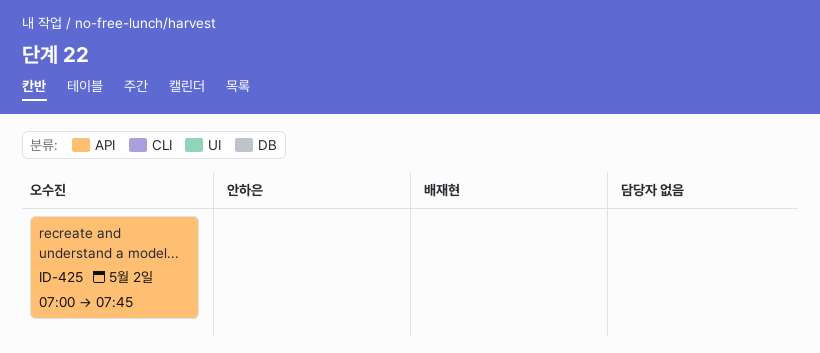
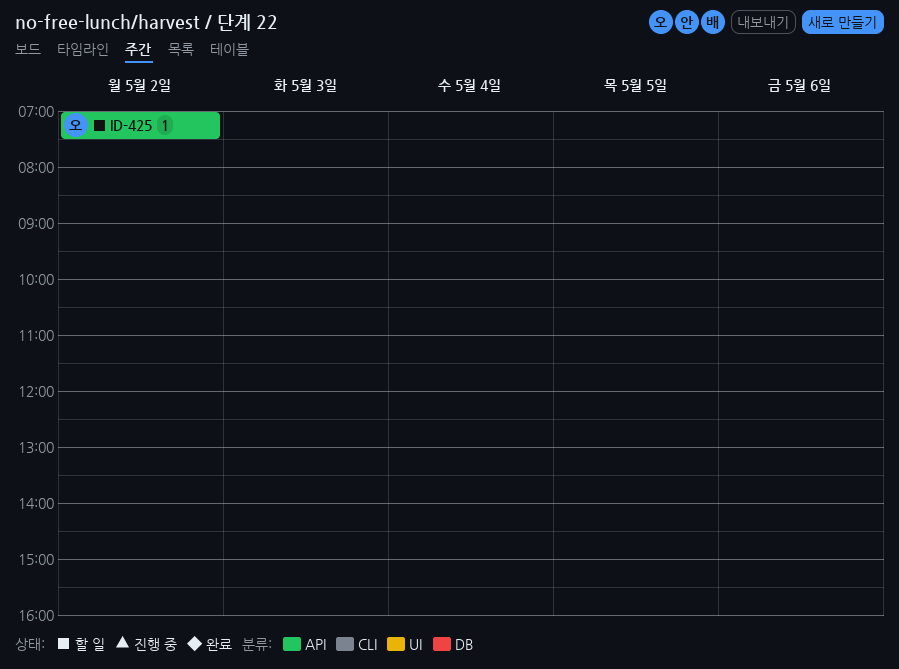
ID-425, ends: 07:45 -> 07:30

